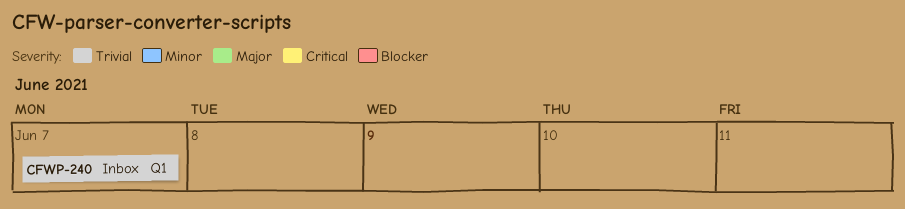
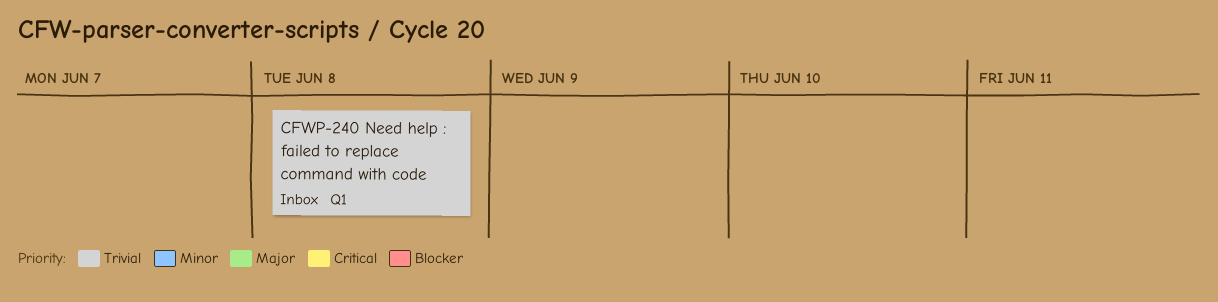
CFWP-240, due: Jun 7 -> Jun 8

